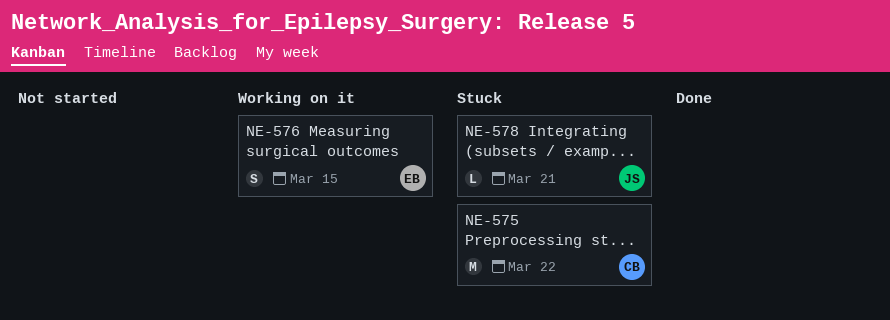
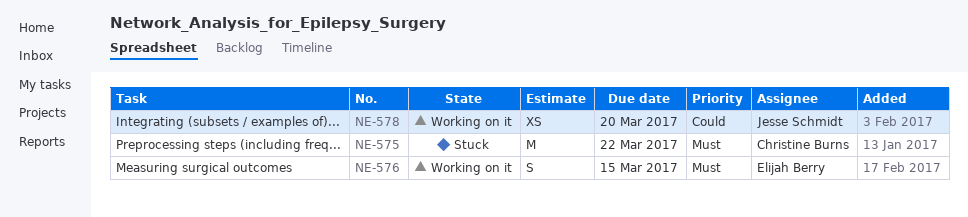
NE-578, status: Stuck -> Working on it
NE-578, estimate: L -> XS
NE-578, due: Mar 21 -> Mar 20

